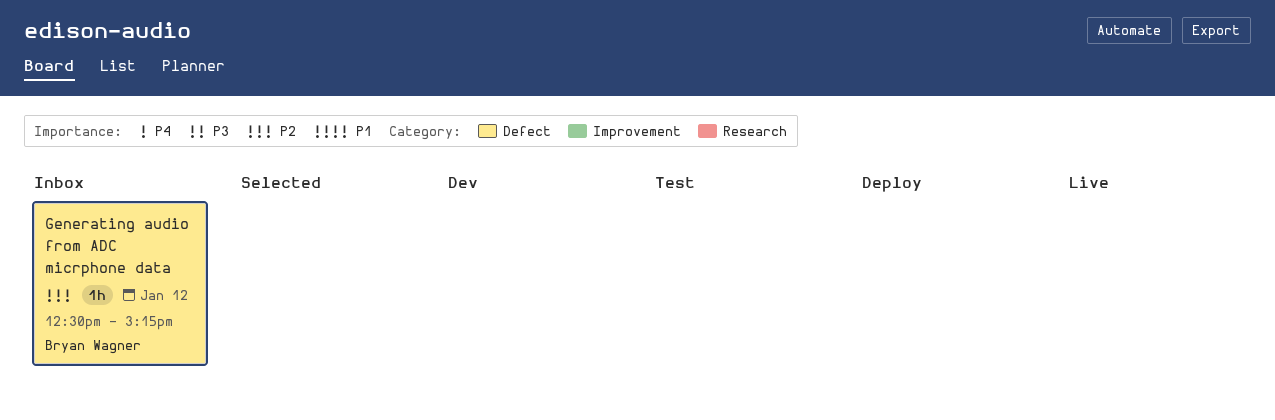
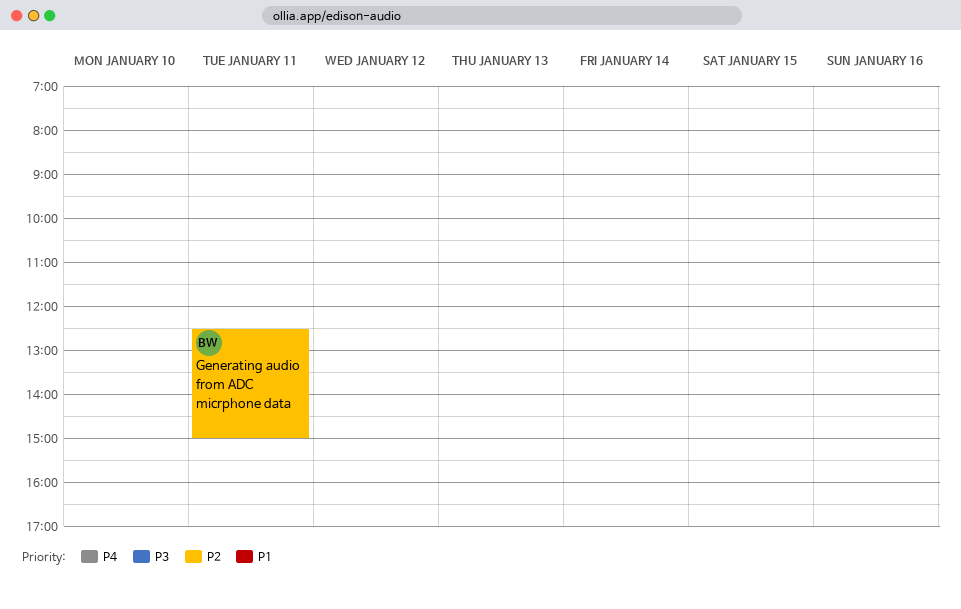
Generating audio from ADC micrphone data, day: Jan 12 -> Jan 11
Generating audio from ADC micrphone data, ends: 15:15 -> 15:00

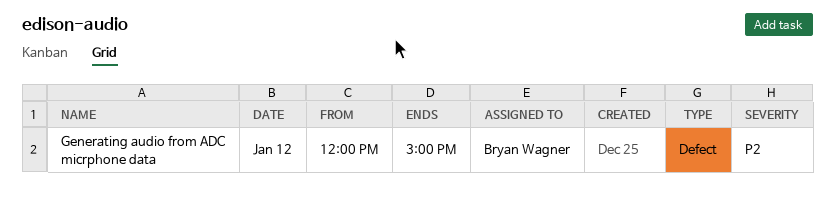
Generating audio from ADC micrphone data, day: Jan 11 -> Jan 12
Generating audio from ADC micrphone data, begins: 12:30 -> 12:00

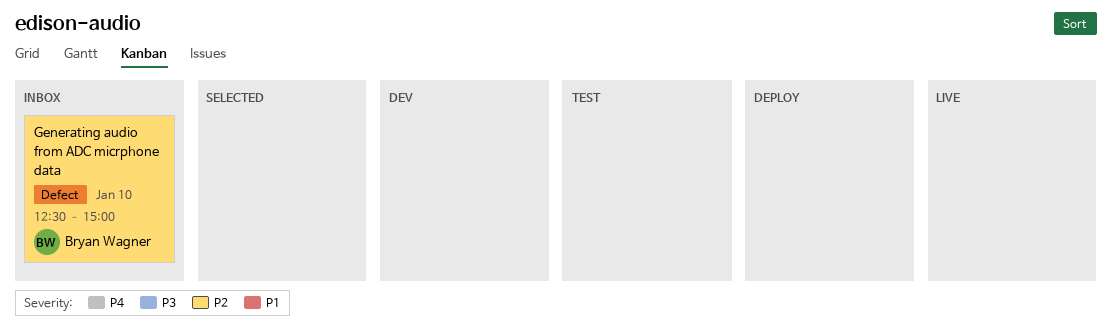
Generating audio from ADC micrphone data, day: Jan 12 -> Jan 10
Generating audio from ADC micrphone data, begins: 12:00 -> 12:30

